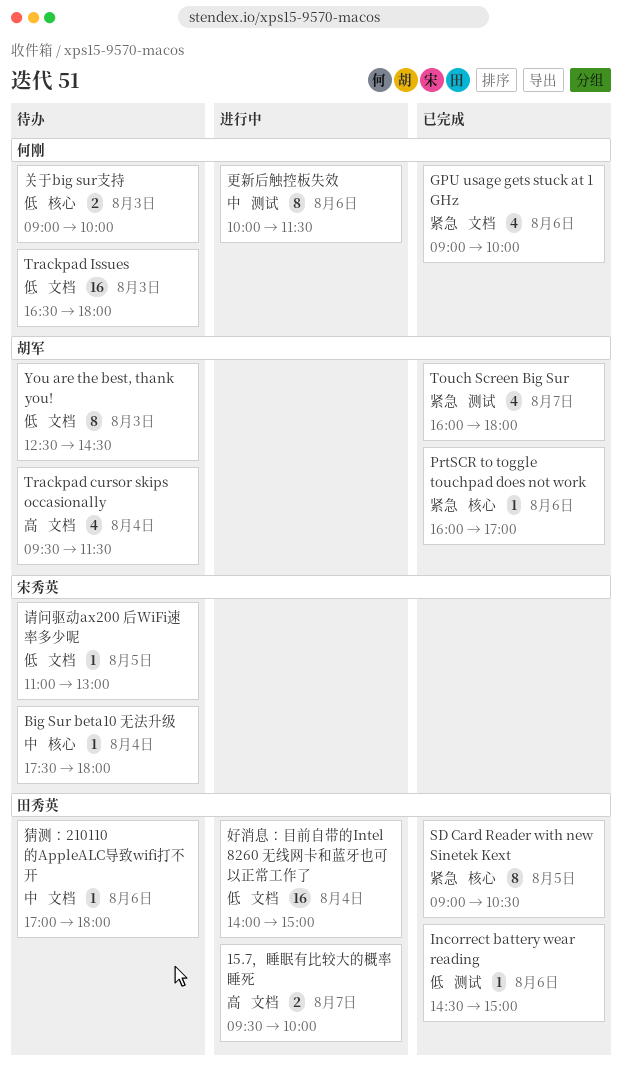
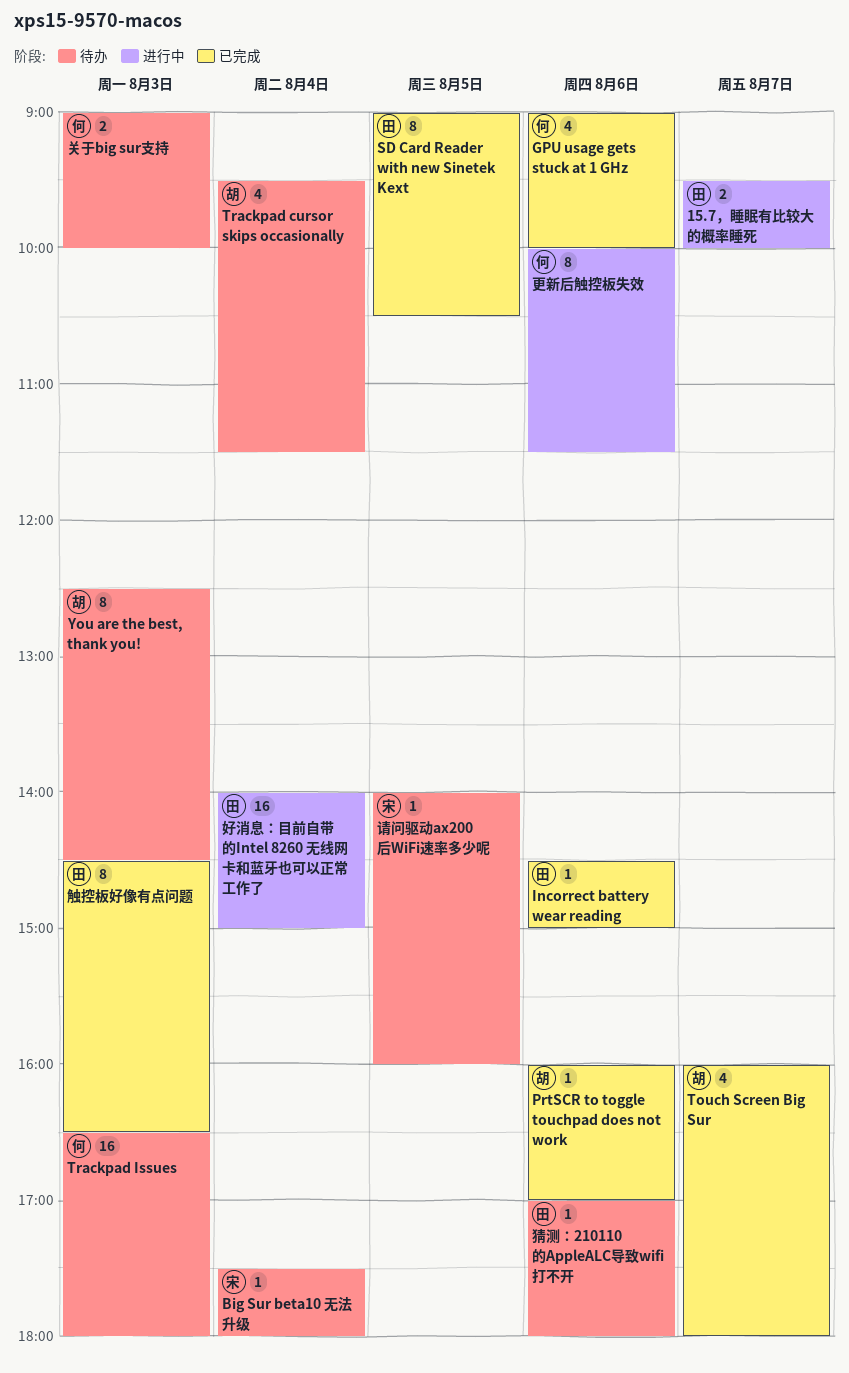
触控板好像有点问题: none -> present
请问驱动ax200 后WiFi速率多少呢, begins: 11:00 -> 14:00
请问驱动ax200 后WiFi速率多少呢, ends: 13:00 -> 16:00

